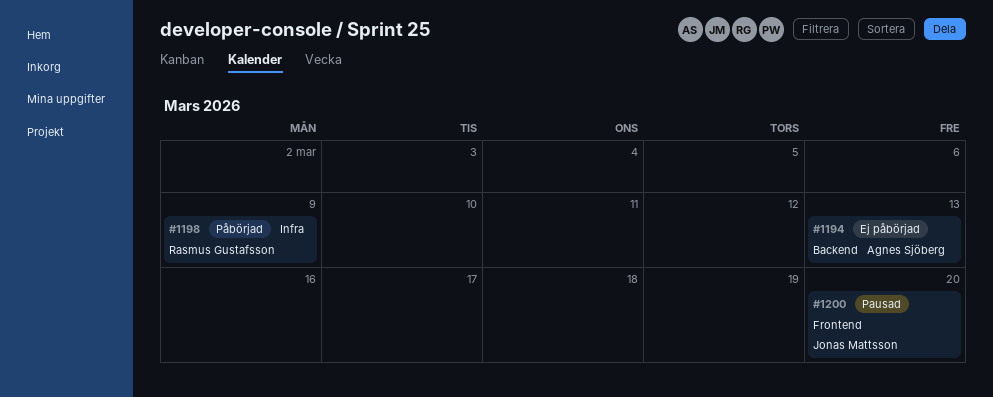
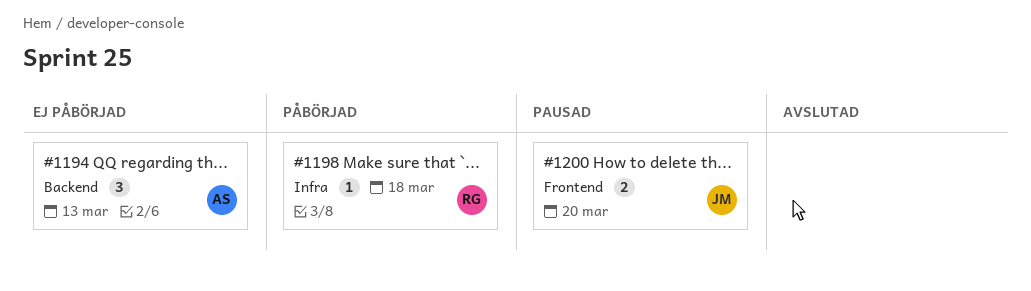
#1198, due: Mar 9 -> Mar 18

